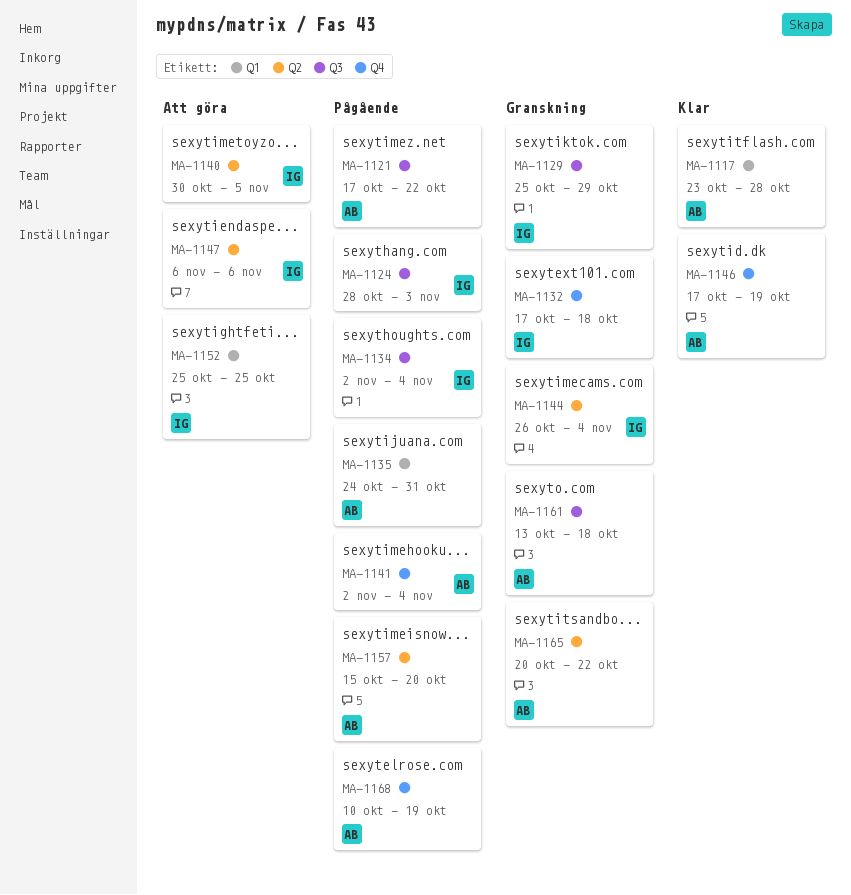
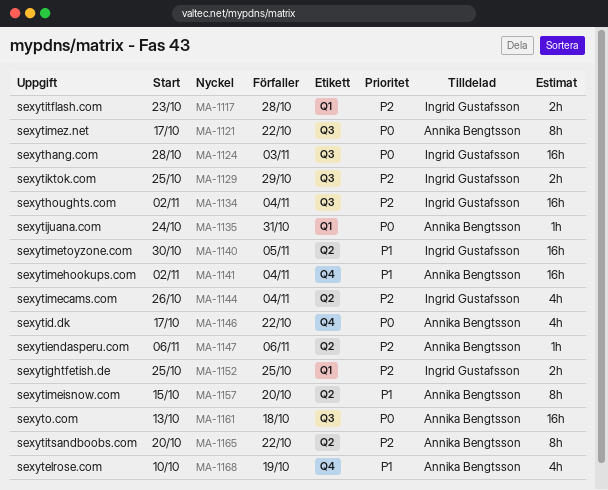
MA-1117, owner: Annika Bengtsson -> Ingrid Gustafsson
MA-1132: present -> none
MA-1146, due: Oct 19 -> Oct 22
MA-1147, owner: Ingrid Gustafsson -> Annika Bengtsson

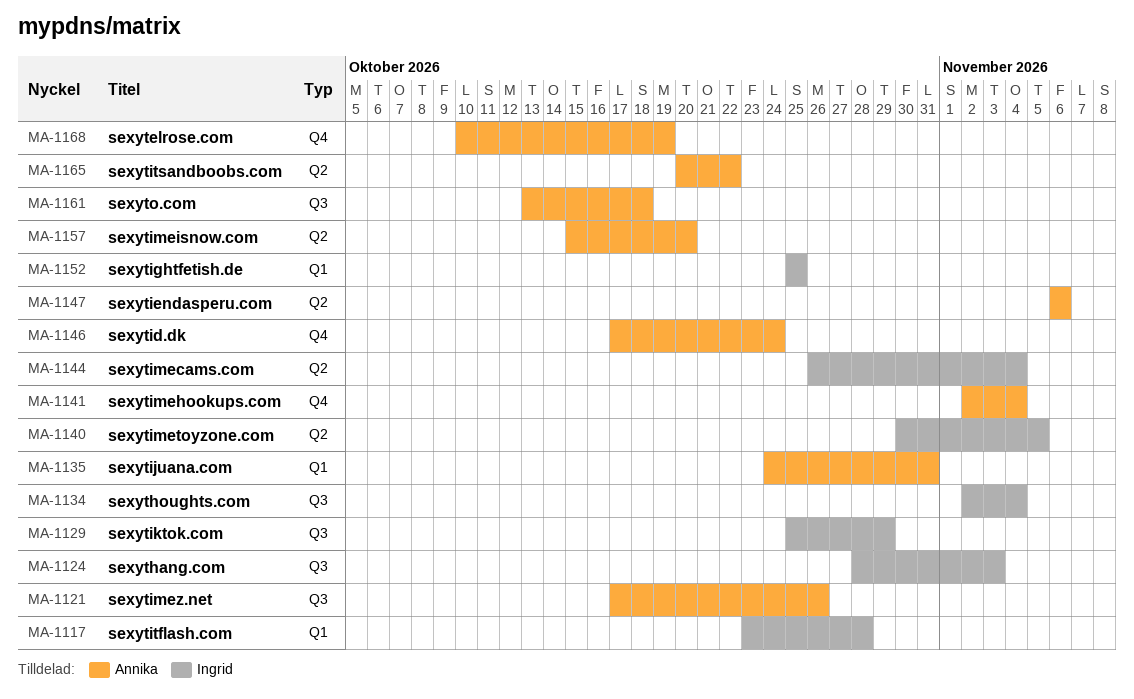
MA-1121, due: Oct 22 -> Oct 26
MA-1146, due: Oct 22 -> Oct 24

